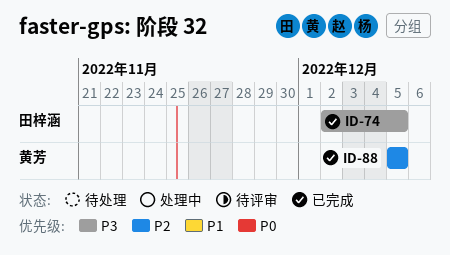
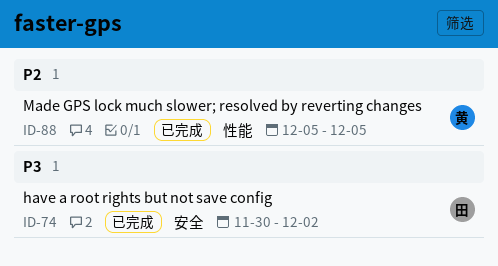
ID-74, start: Dec 2 -> Nov 30
ID-74, due: Dec 5 -> Dec 2

